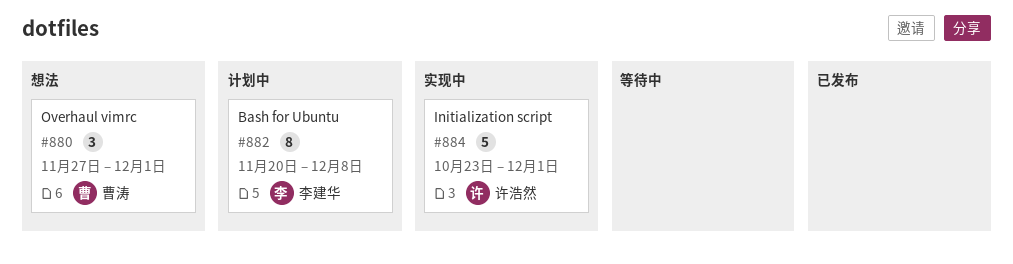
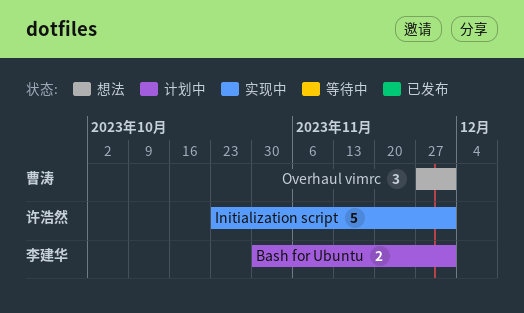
Bash for Ubuntu, estimate: 8 -> 2
Bash for Ubuntu, start: Nov 20 -> Oct 30
Bash for Ubuntu, due: Dec 8 -> Dec 1

